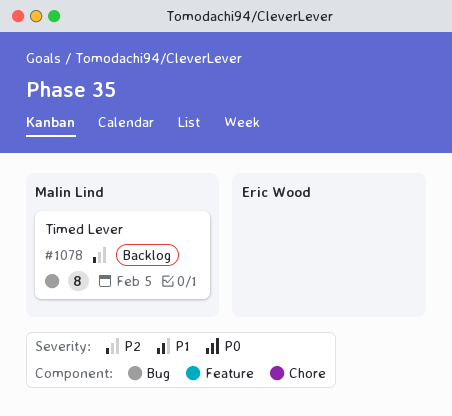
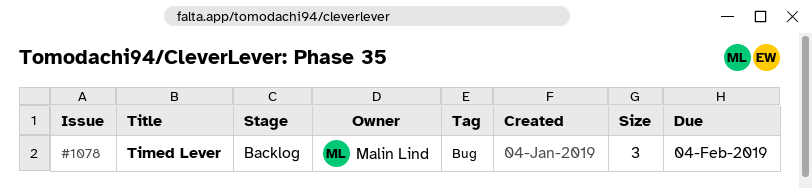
#1078, estimate: 8 -> 3
#1078, due: Feb 5 -> Feb 4

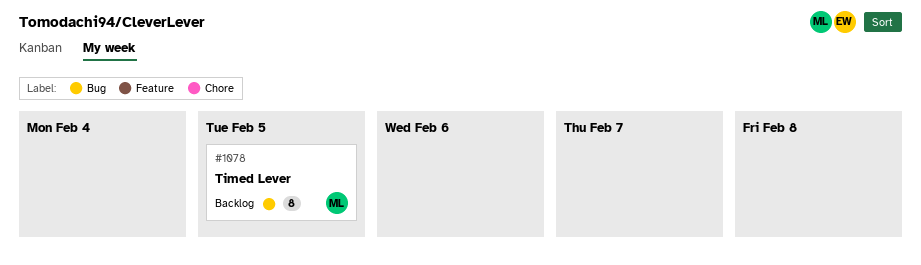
#1078, estimate: 3 -> 8
#1078, due: Feb 4 -> Feb 5

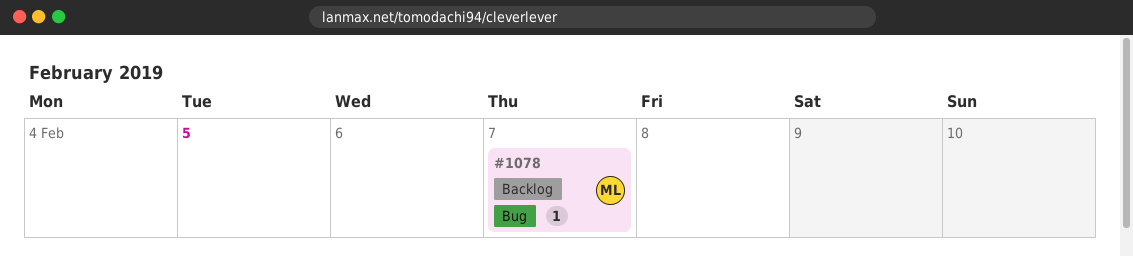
#1078, estimate: 8 -> 1
#1078, due: Feb 5 -> Feb 7

